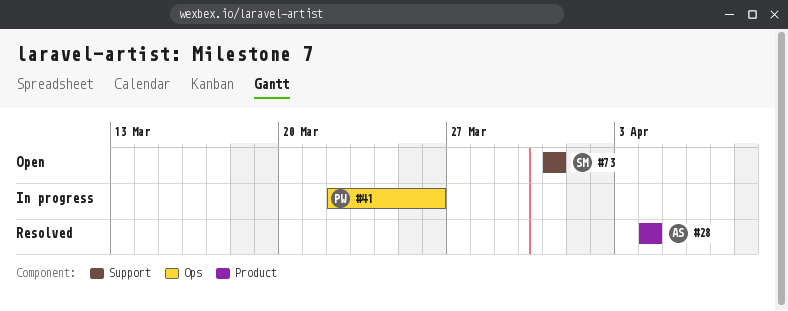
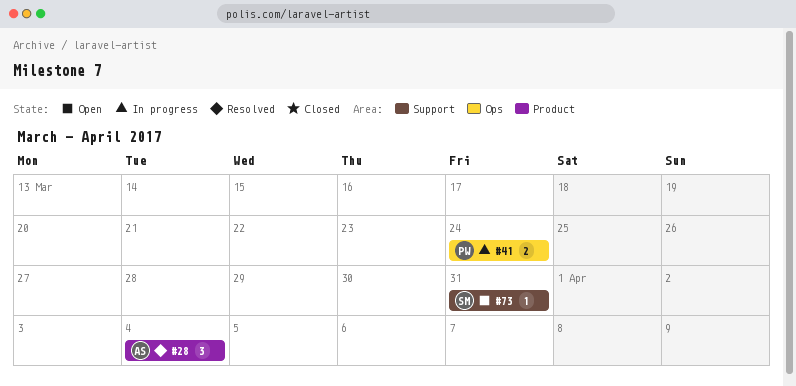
#41, start: Mar 22 -> Mar 24
#41, due: Mar 26 -> Mar 24

